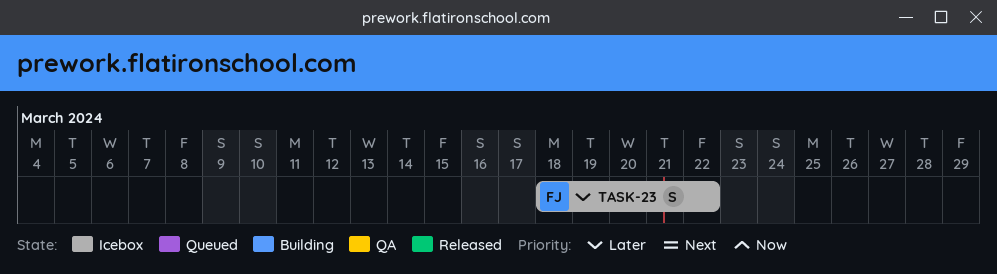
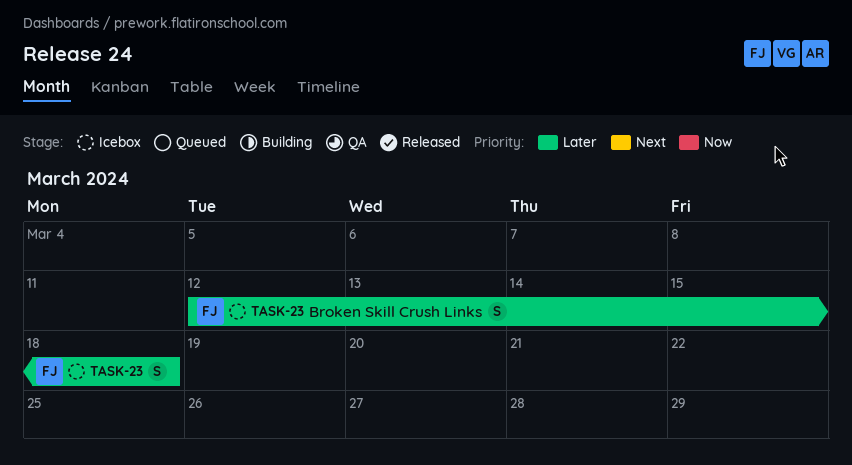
TASK-23, start: Mar 18 -> Mar 12
TASK-23, due: Mar 22 -> Mar 18

